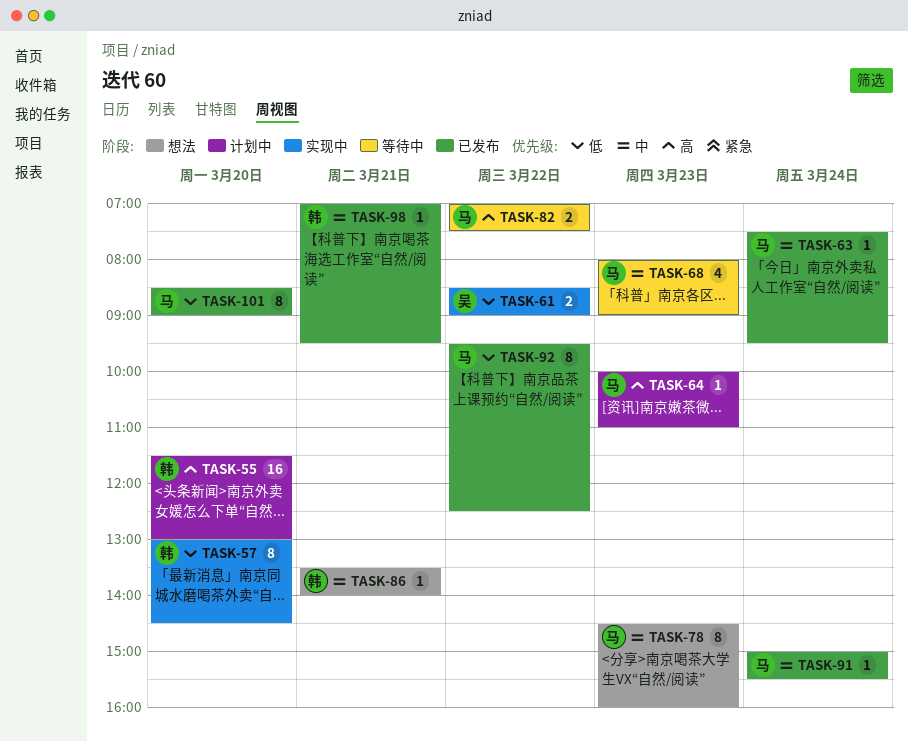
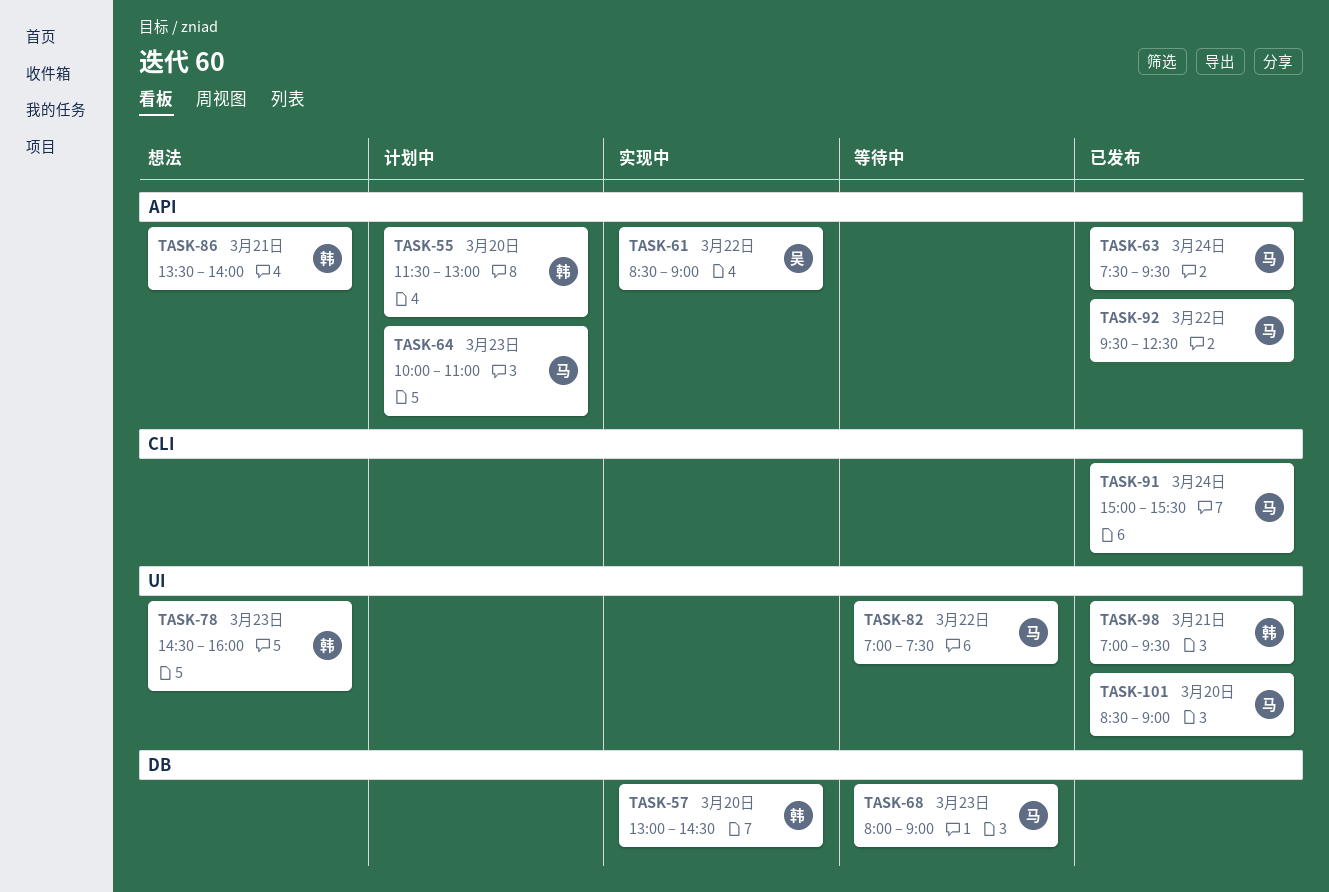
TASK-78, owner: 马 -> 韩

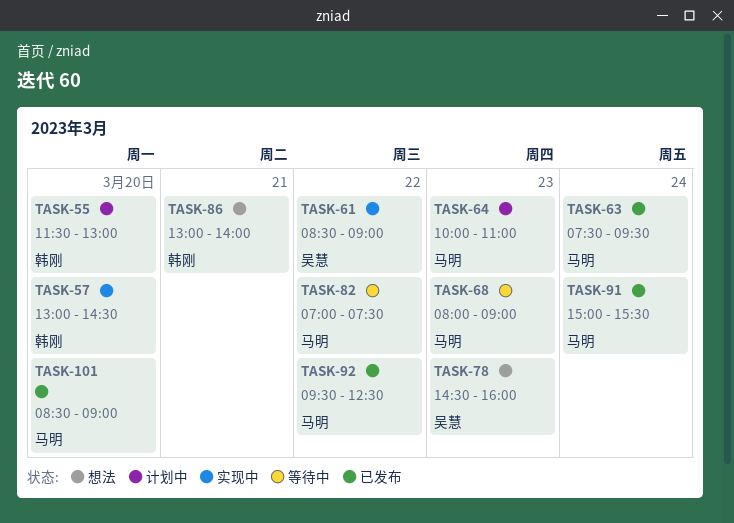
TASK-78, owner: 韩刚 -> 吴慧
TASK-86, begins: 13:30 -> 13:00
TASK-98: present -> none

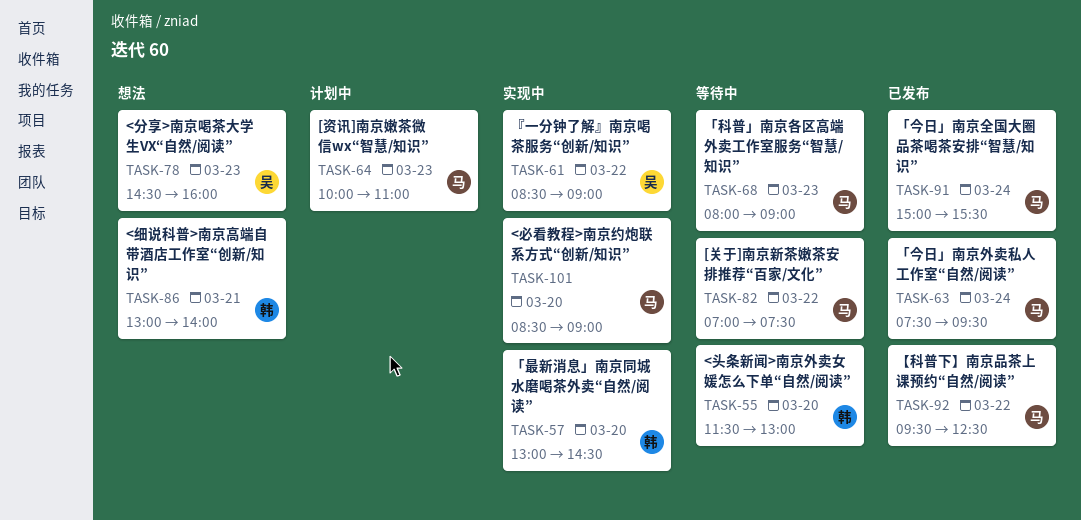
TASK-55, status: 计划中 -> 等待中
TASK-101, status: 已发布 -> 实现中

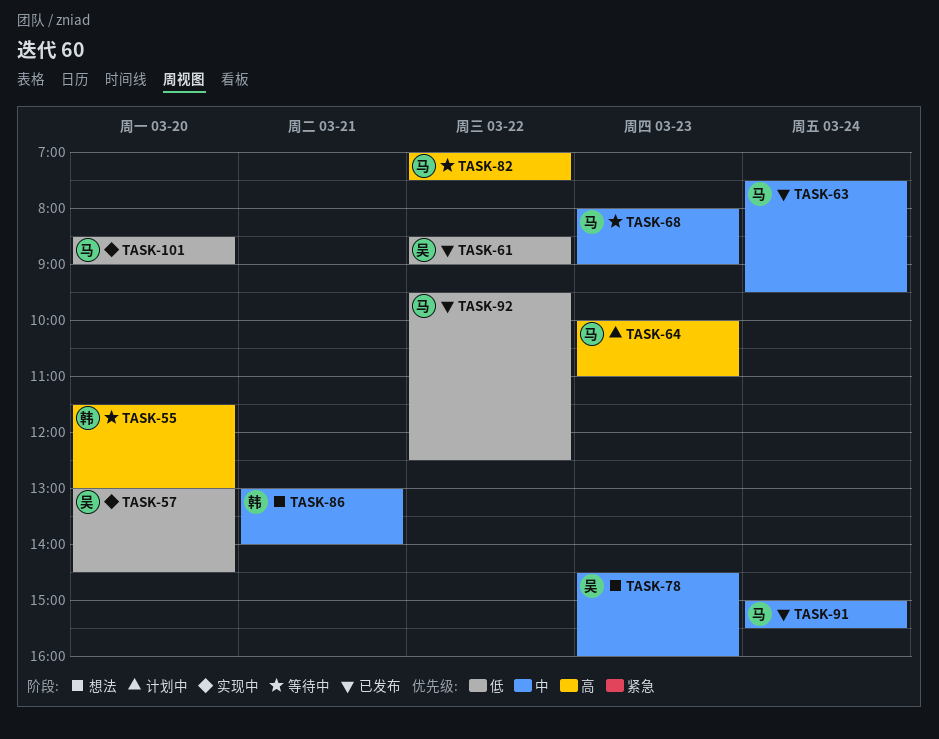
TASK-57, owner: 韩 -> 吴
TASK-61, status: 实现中 -> 已发布

